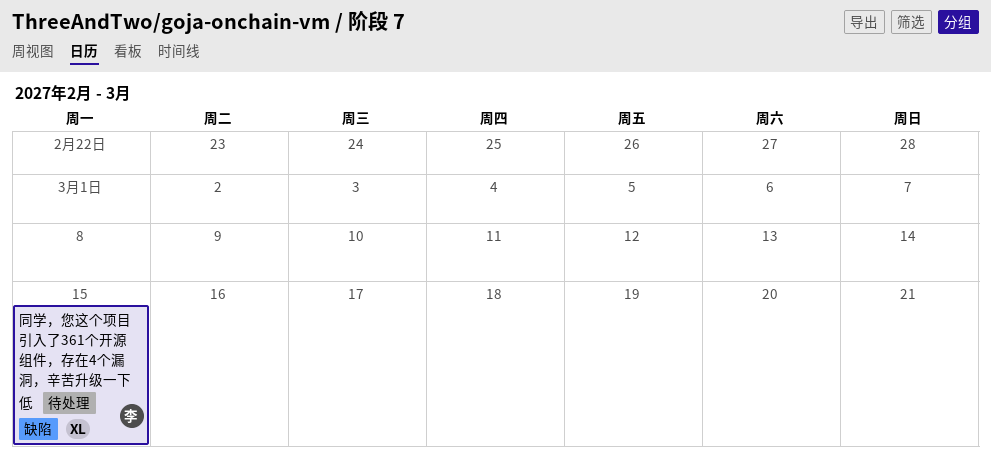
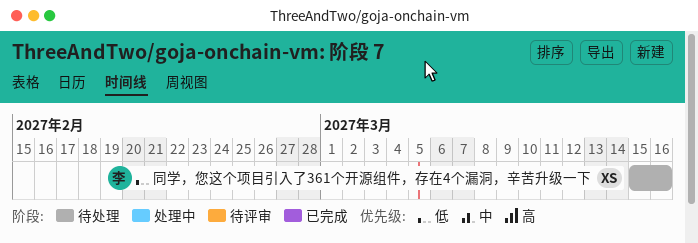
同学，您这个项目引入了361个开源组件，存在4个漏洞，辛苦升级一下, estimate: XL -> XS
同学，您这个项目引入了361个开源组件，存在4个漏洞，辛苦升级一下, due: Mar 15 -> Mar 16

